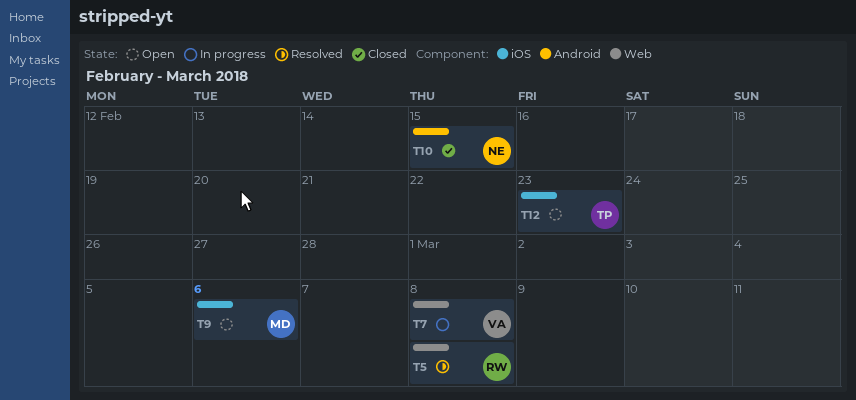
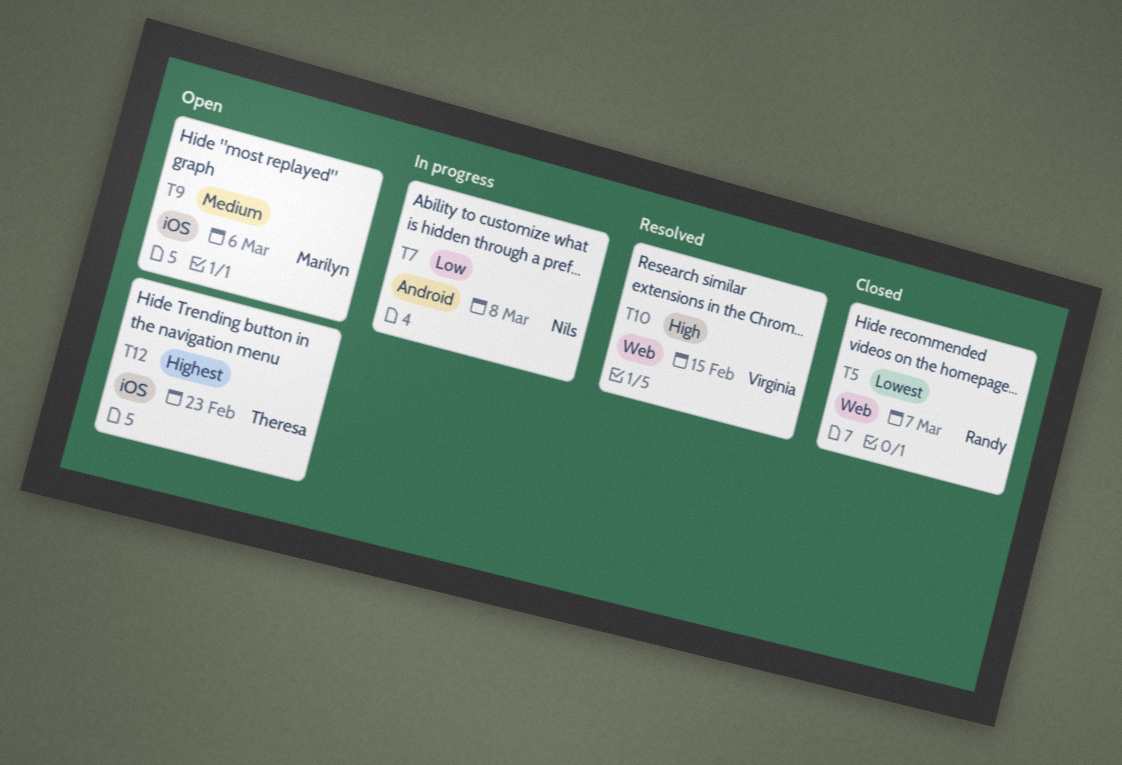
T5, status: Resolved -> Closed
T5, due: Mar 8 -> Mar 7
T7, owner: Virginia -> Nils
T7, label: Web -> Android
T10, status: Closed -> Resolved
T10, owner: Nils -> Virginia
T10, label: Android -> Web

